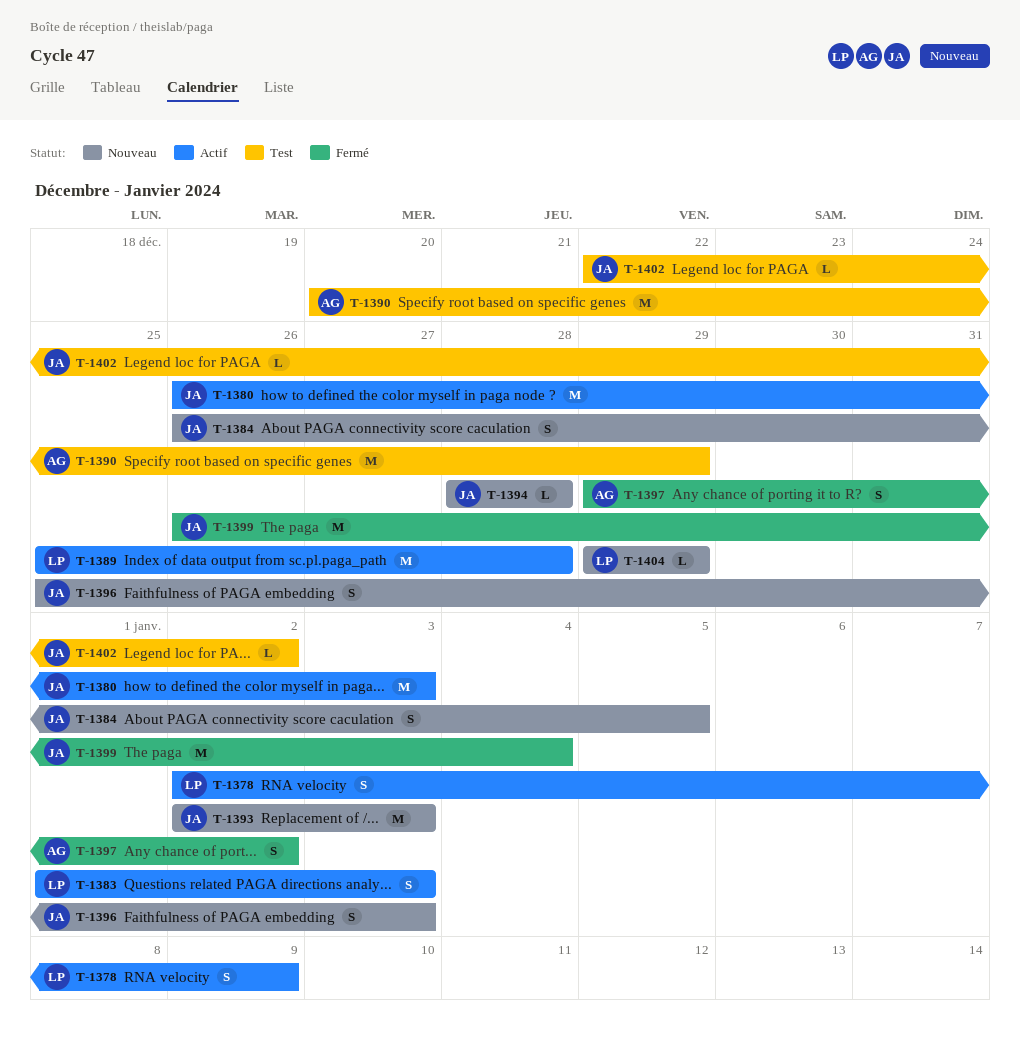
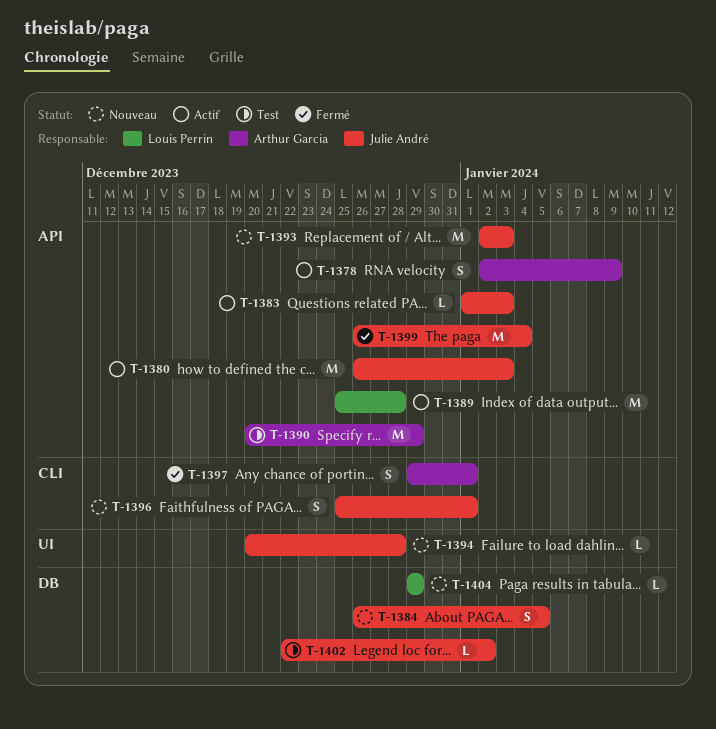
T-1378, owner: Louis Perrin -> Arthur Garcia
T-1383, owner: Louis Perrin -> Julie André
T-1383, estimate: S -> L
T-1394, start: Dec 28 -> Dec 20
T-1396, due: Jan 3 -> Jan 1
T-1397, due: Jan 2 -> Jan 1

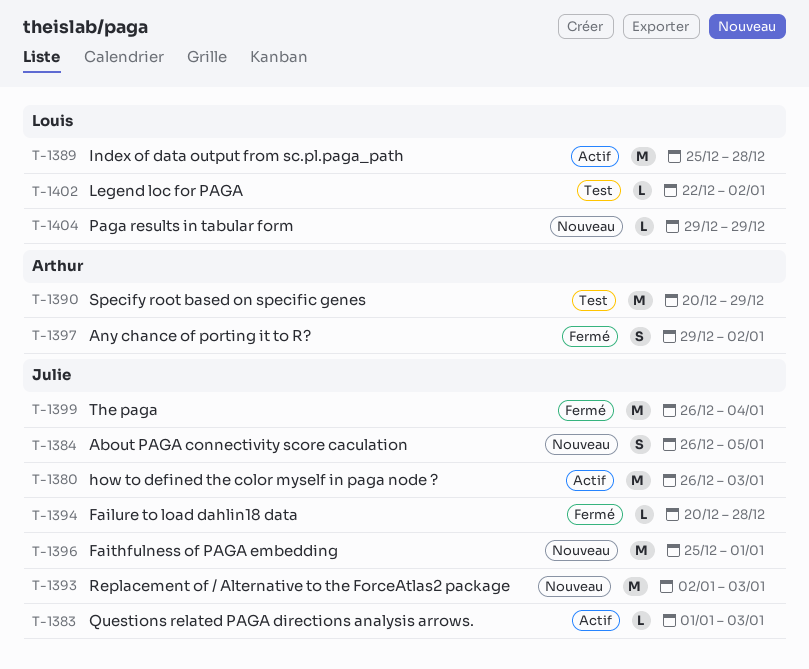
T-1378: present -> none
T-1394, status: Nouveau -> Fermé
T-1396, estimate: S -> M
T-1397, due: Jan 1 -> Jan 2
T-1402, owner: Julie André -> Louis Perrin

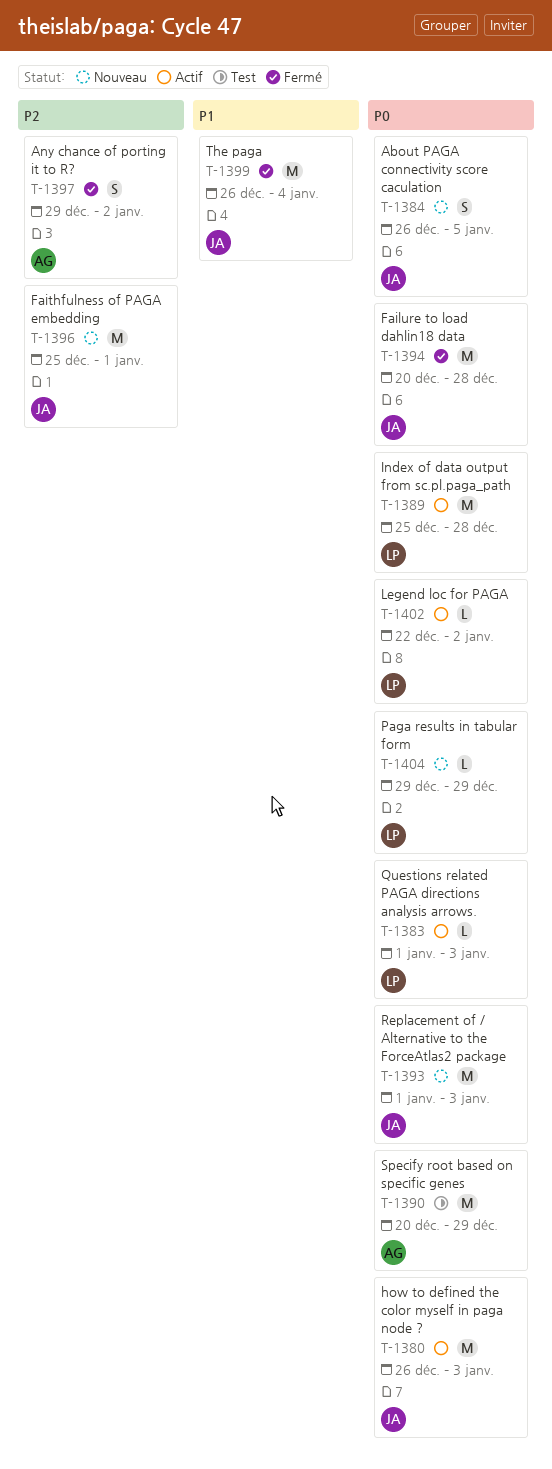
T-1383, owner: Julie -> Louis
T-1393, start: Jan 2 -> Jan 1
T-1394, estimate: L -> M
T-1402, status: Test -> Actif

